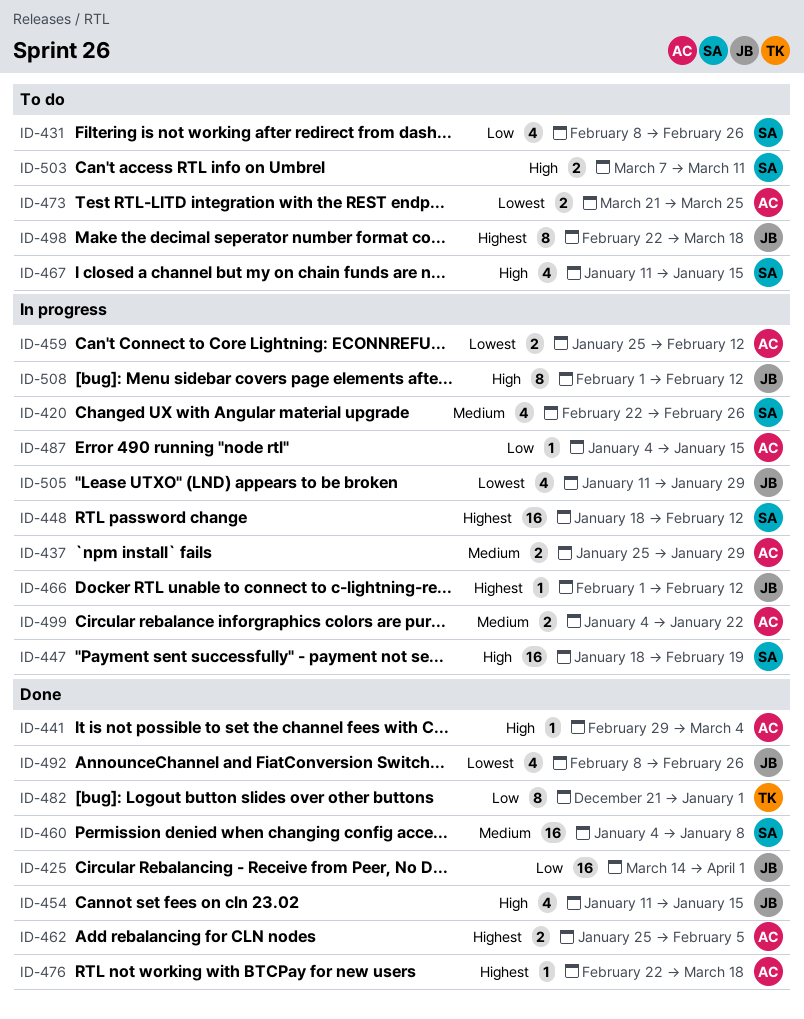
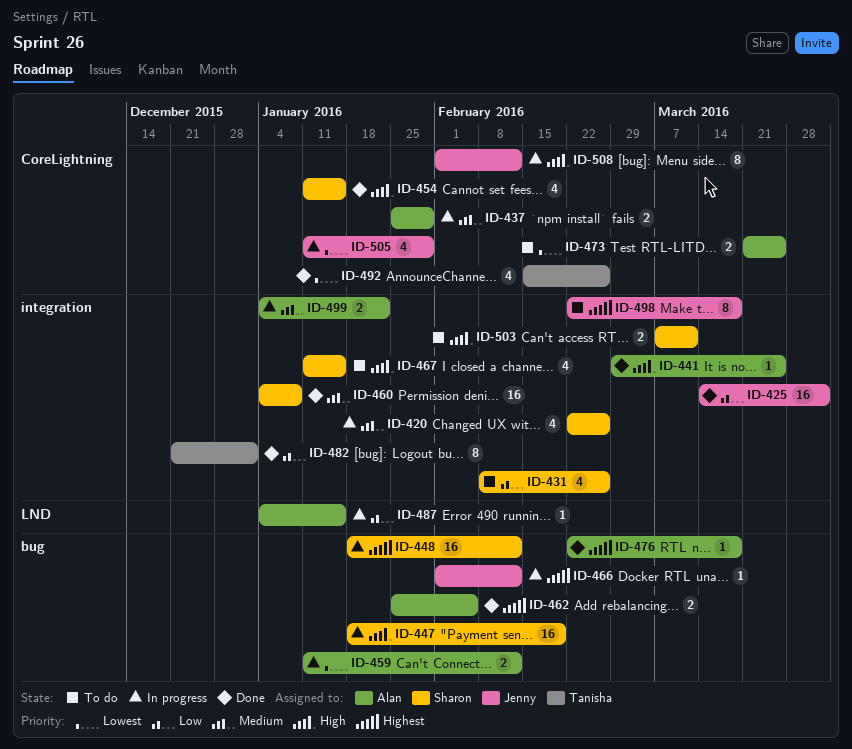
ID-441, due: Mar 4 -> Mar 25
ID-454, owner: Jenny -> Sharon
ID-459, start: Jan 25 -> Jan 11
ID-492, owner: Jenny -> Tanisha
ID-492, start: Feb 8 -> Feb 15

